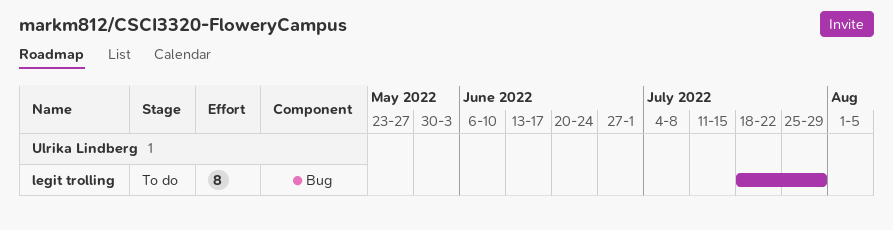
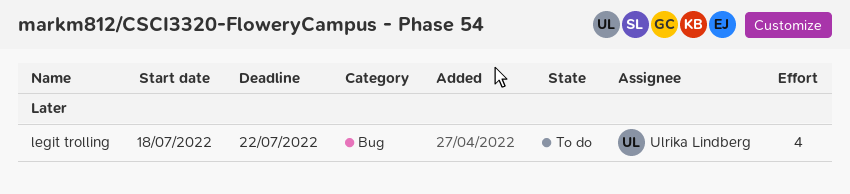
legit trolling, estimate: 8 -> 4
legit trolling, due: Jul 29 -> Jul 22

